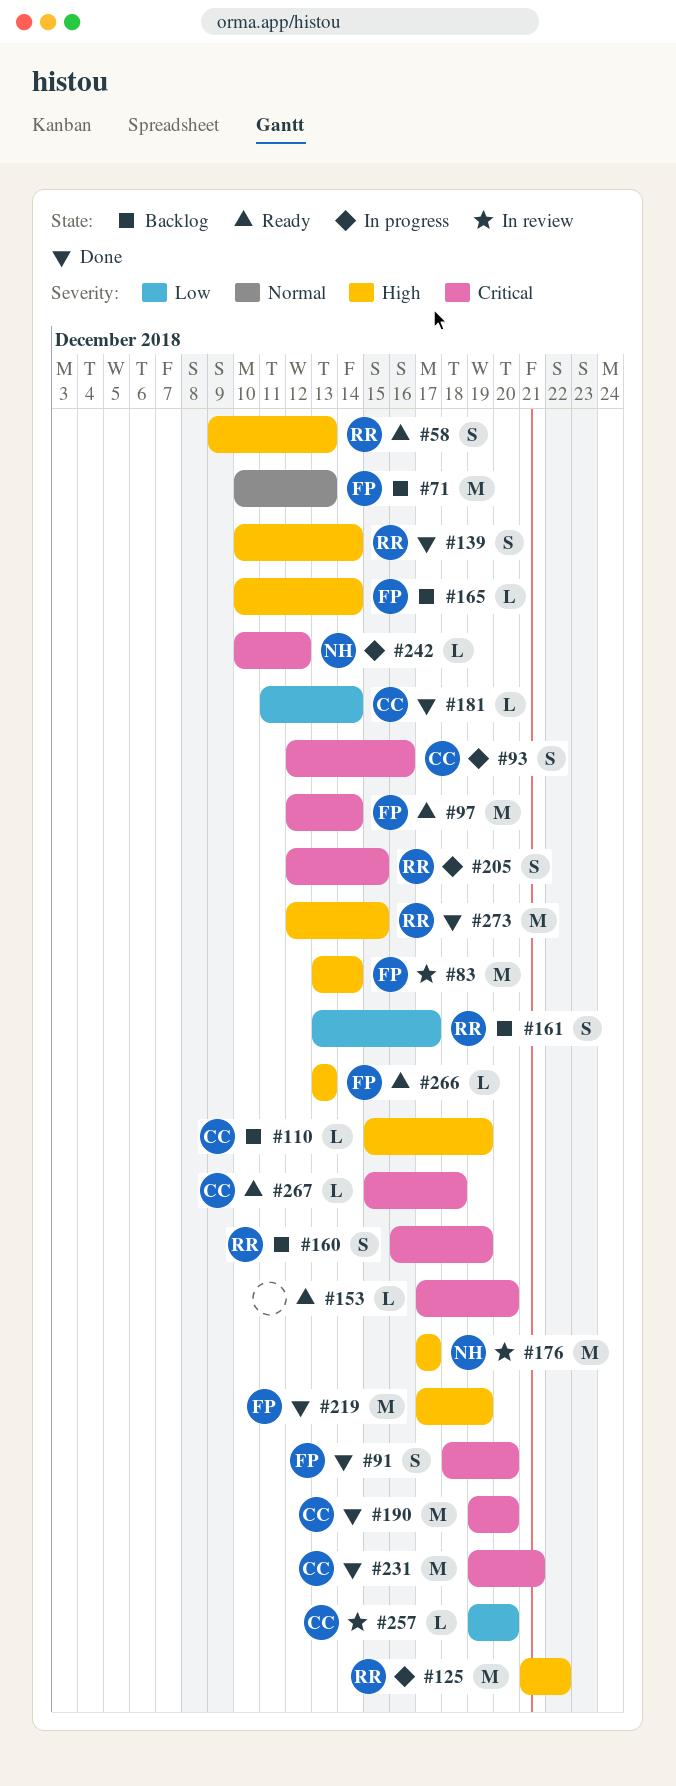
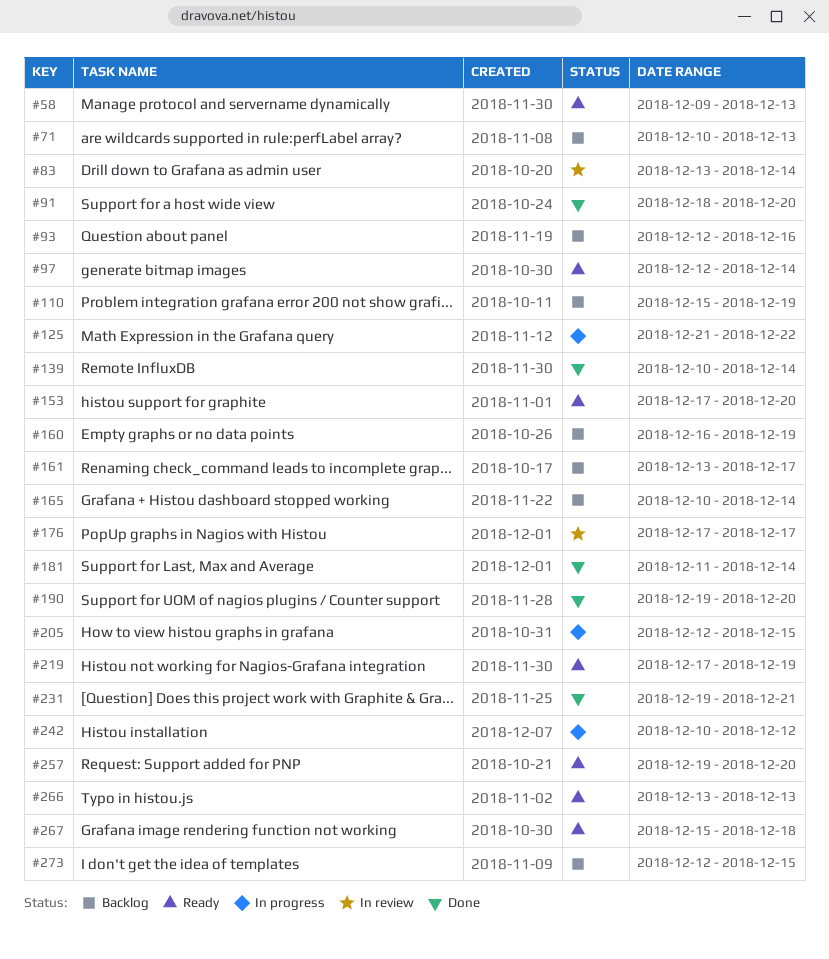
#93, status: In progress -> Backlog
#219, status: Done -> Ready
#257, status: In review -> Ready
#273, status: Done -> Backlog

